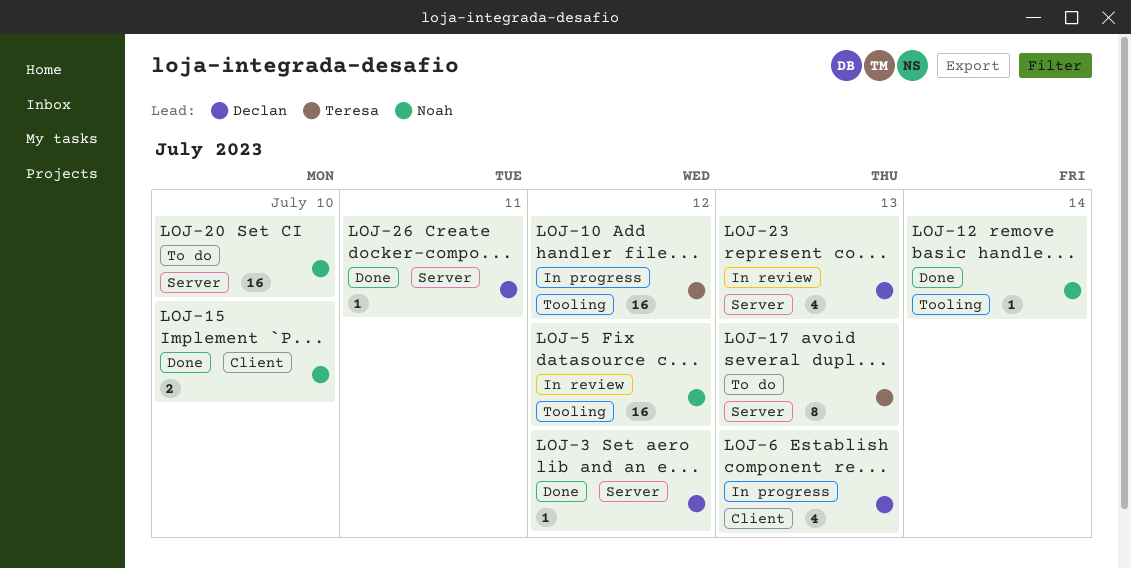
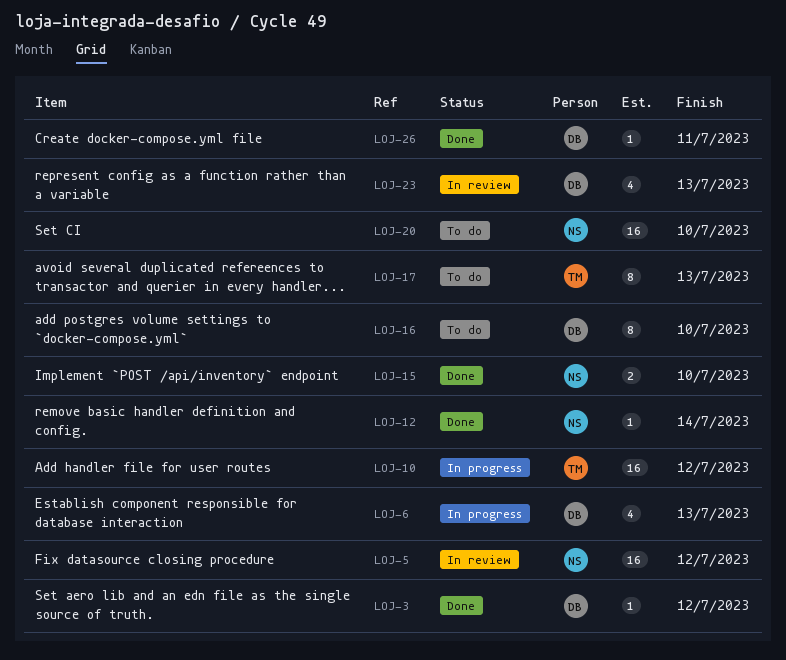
LOJ-16: none -> present

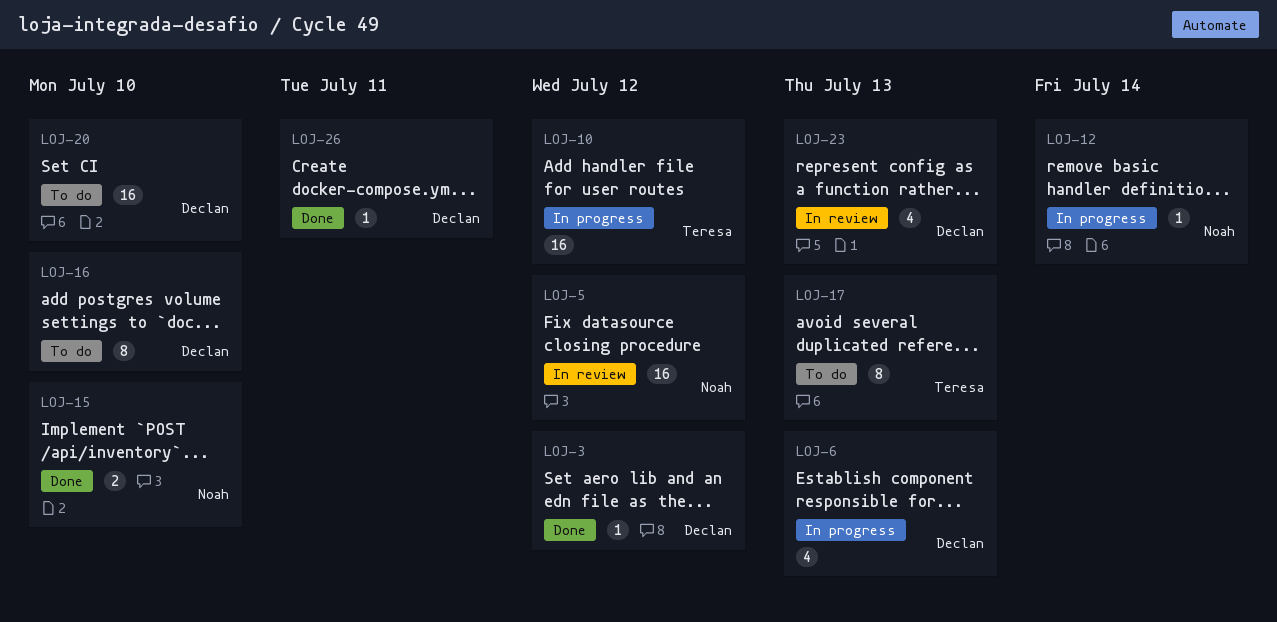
LOJ-12, status: Done -> In progress
LOJ-20, owner: Noah -> Declan

